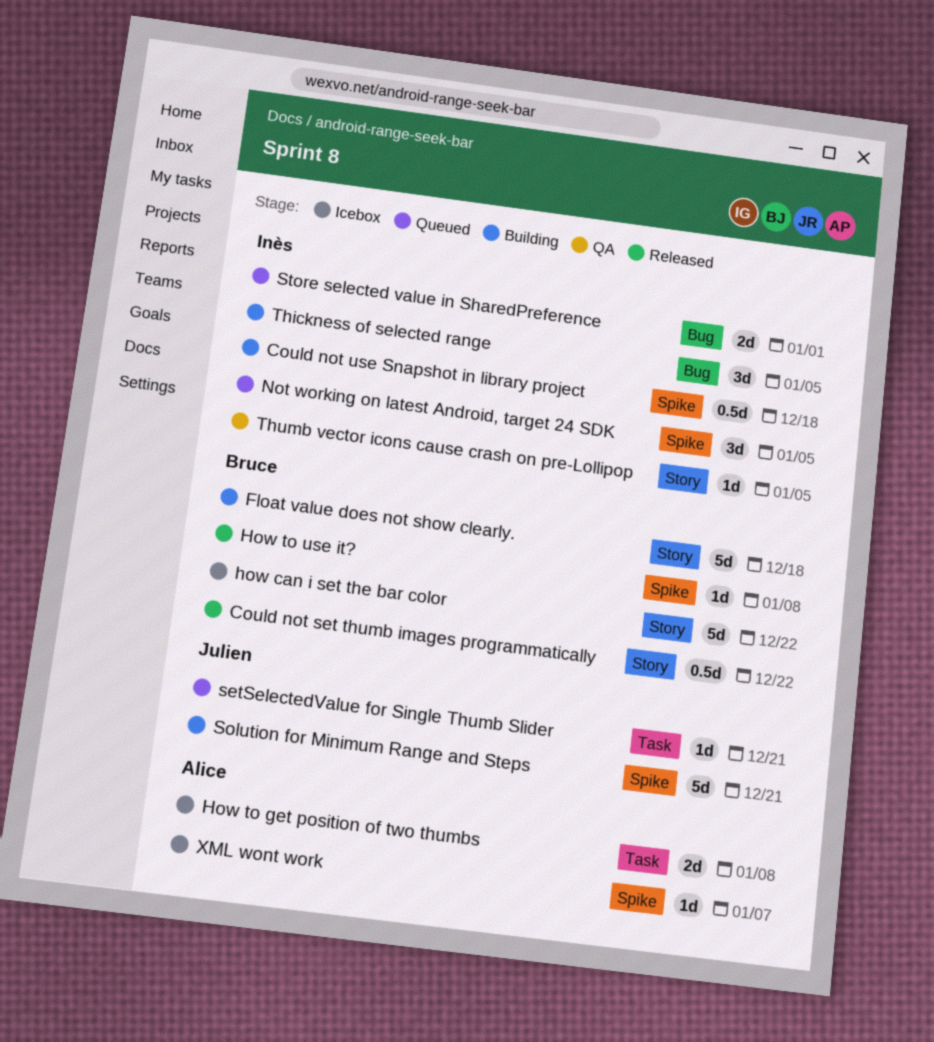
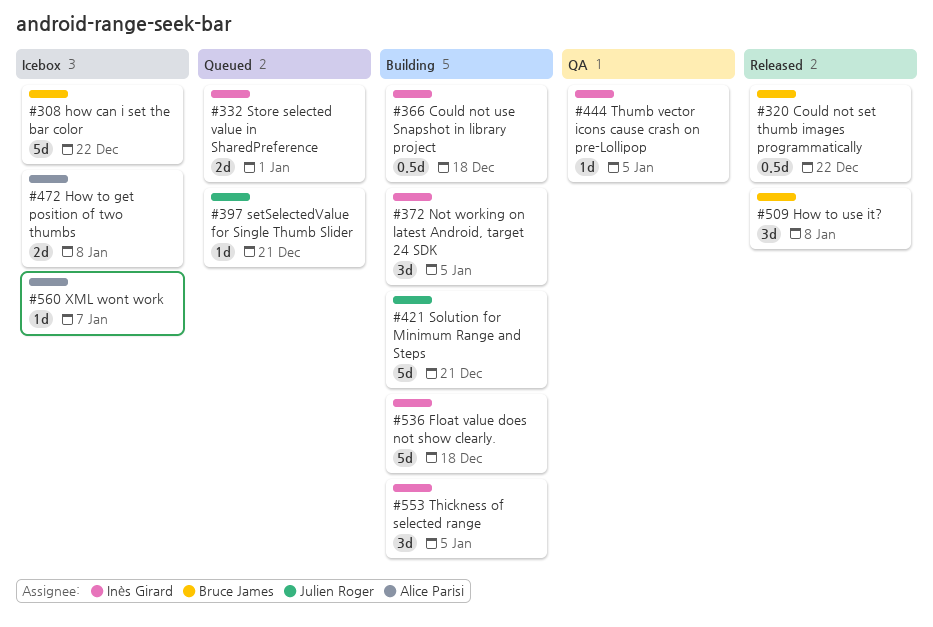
Float value does not show clearly., owner: Bruce James -> Inès Girard
How to use it?, estimate: 1d -> 3d
Not working on latest Android, target 24 SDK, status: Queued -> Building

